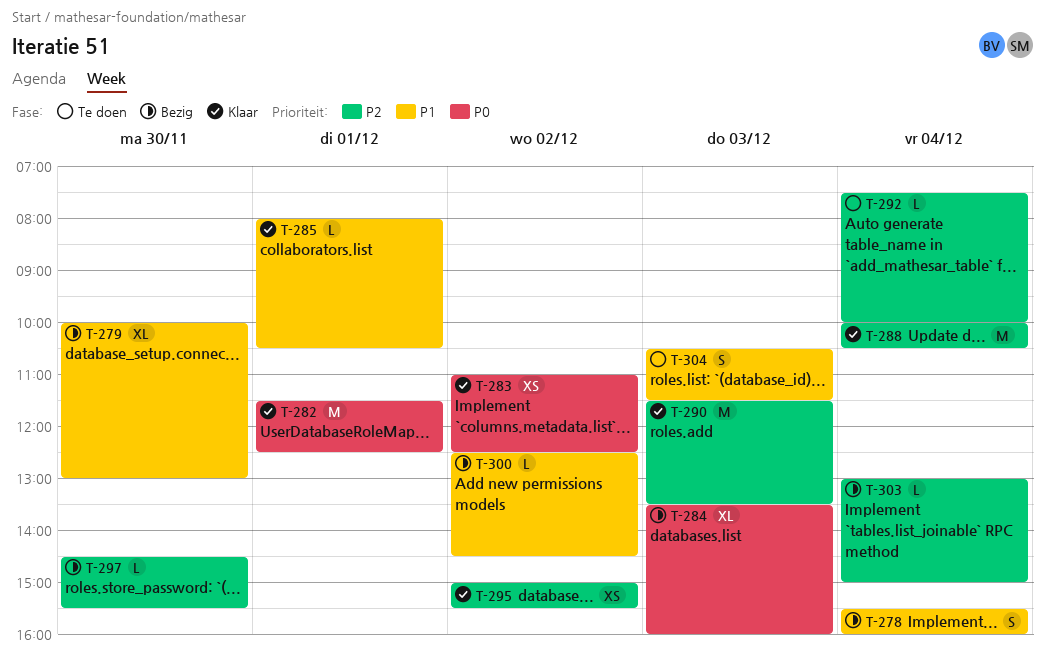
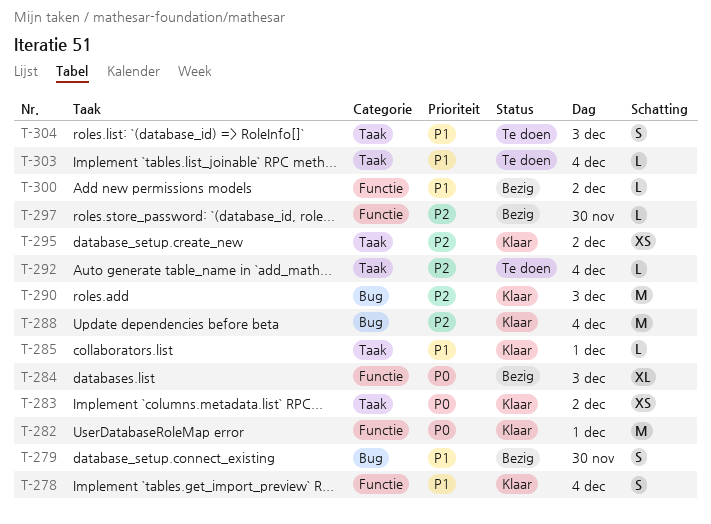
T-278, status: Bezig -> Klaar
T-279, estimate: XL -> S
T-303, status: Bezig -> Te doen
T-303, priority: P2 -> P1

